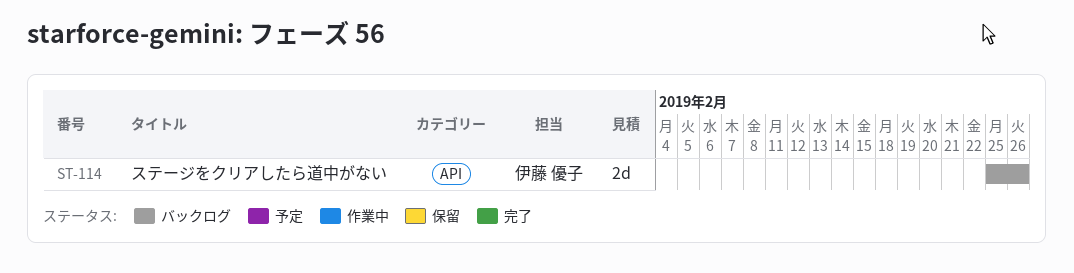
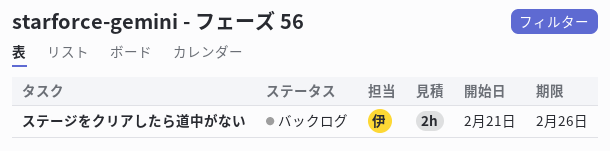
ステージをクリアしたら道中がない, estimate: 2d -> 2h
ステージをクリアしたら道中がない, start: Feb 25 -> Feb 21

